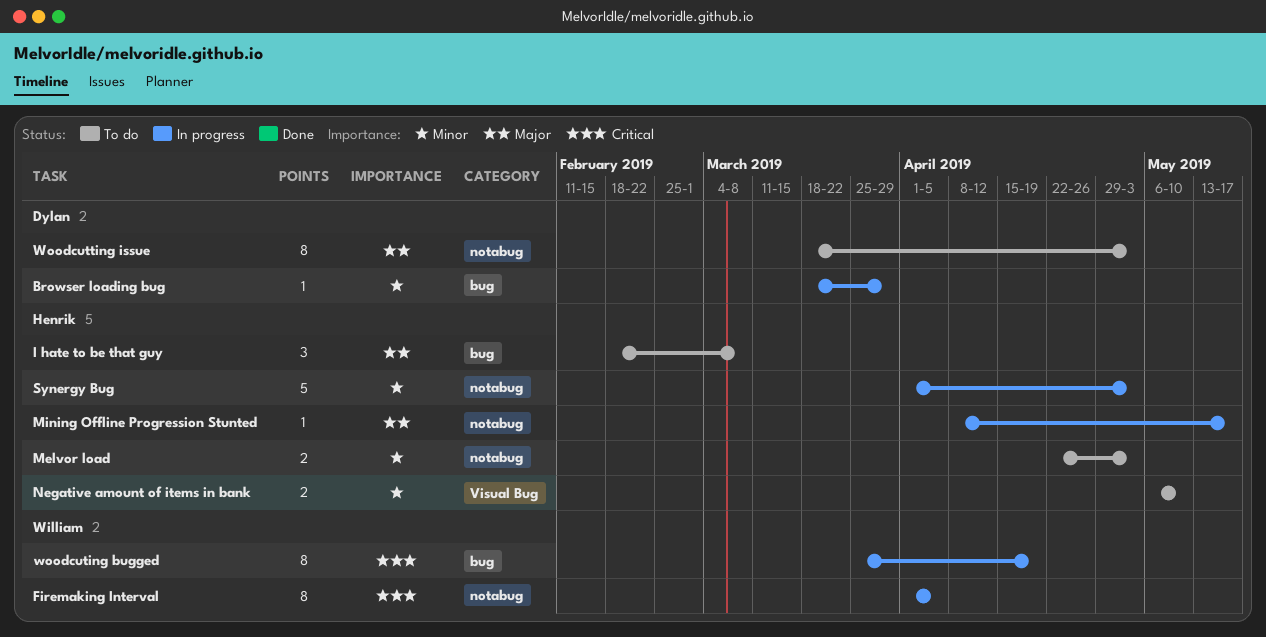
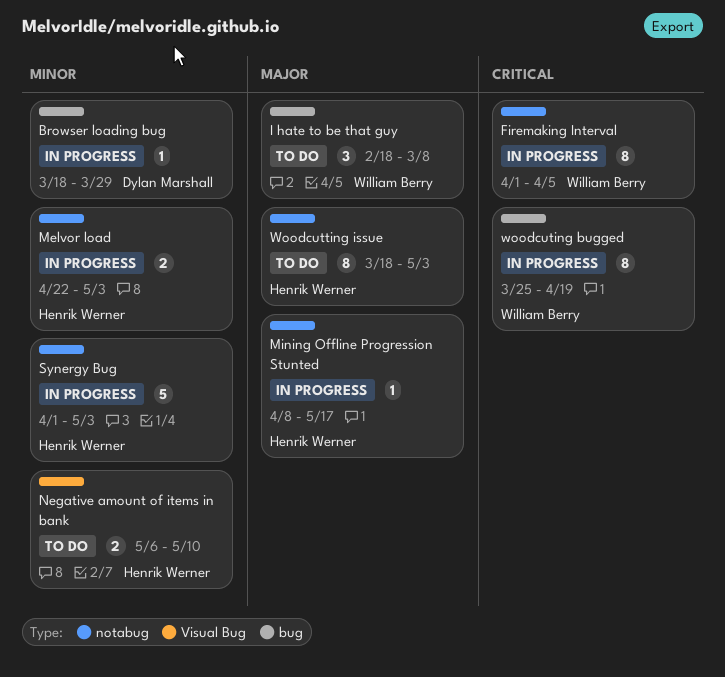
I hate to be that guy, owner: Henrik Werner -> William Berry
Melvor load, status: To do -> In progress
Woodcutting issue, owner: Dylan Marshall -> Henrik Werner

